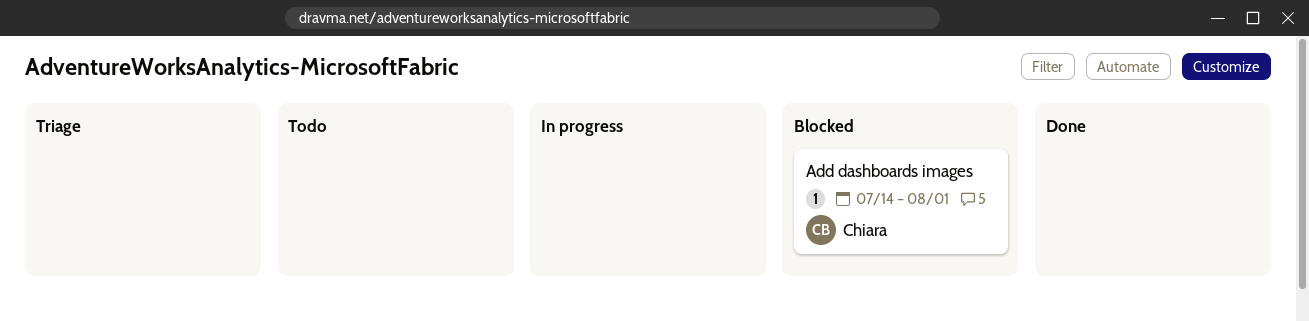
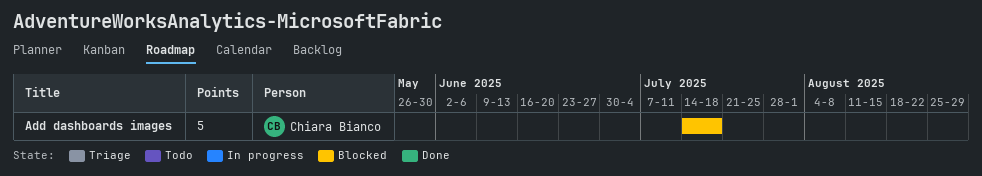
Add dashboards images, estimate: 1 -> 5
Add dashboards images, due: Aug 1 -> Jul 18

